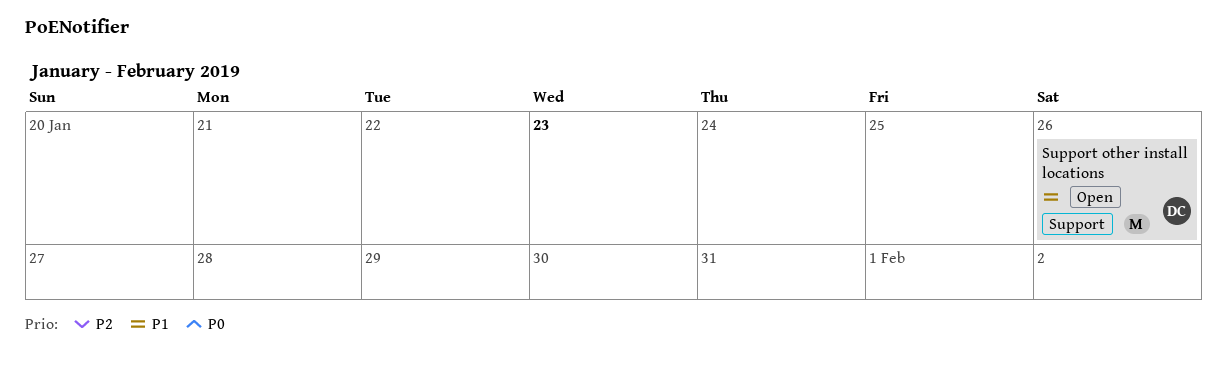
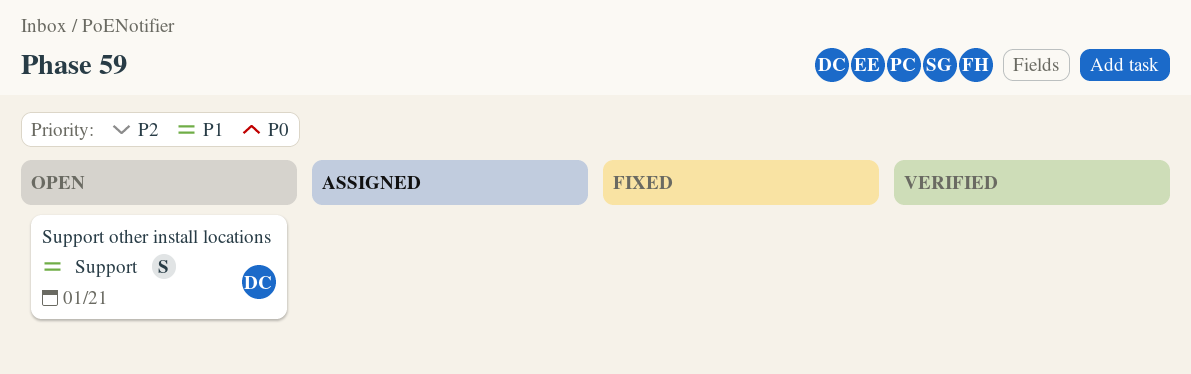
Support other install locations, estimate: M -> S
Support other install locations, due: Jan 26 -> Jan 21

